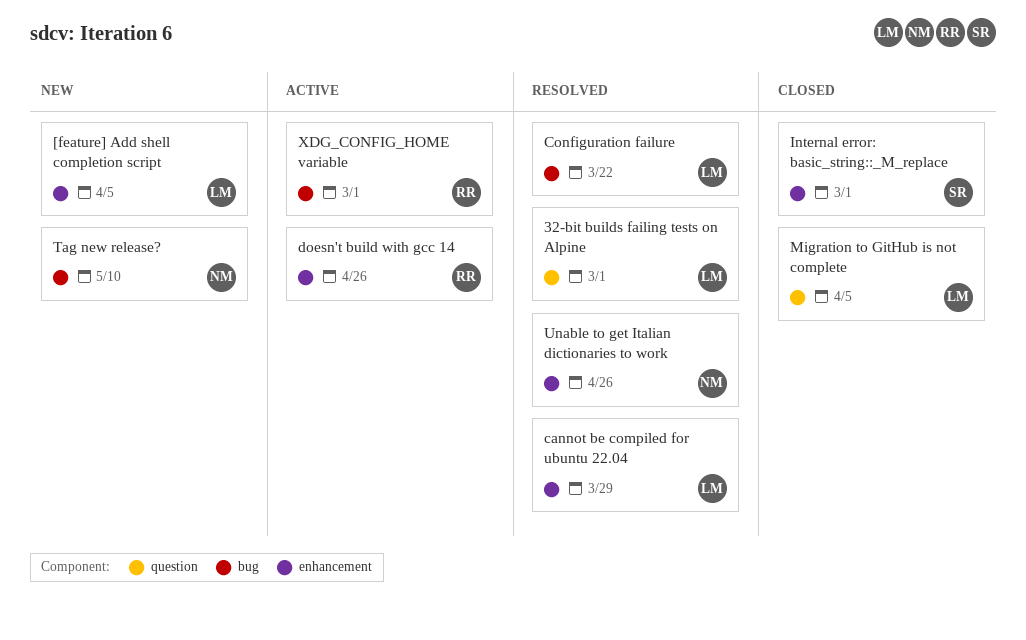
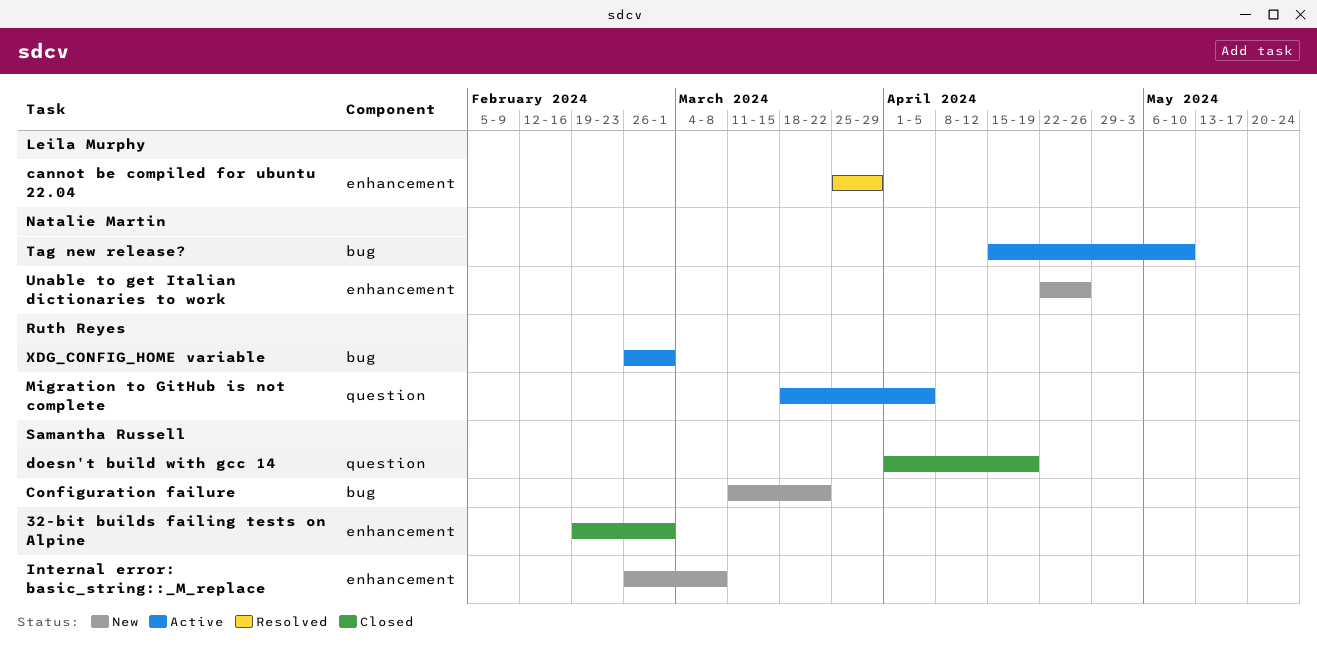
32-bit builds failing tests on Alpine, status: Resolved -> Closed
32-bit builds failing tests on Alpine, owner: Leila Murphy -> Samantha Russell
32-bit builds failing tests on Alpine, label: question -> enhancement
[feature] Add shell completion script: present -> none
Configuration failure, status: Resolved -> New
Configuration failure, owner: Leila Murphy -> Samantha Russell
doesn't build with gcc 14, status: Active -> Closed
doesn't build with gcc 14, owner: Ruth Reyes -> Samantha Russell
doesn't build with gcc 14, label: enhancement -> question
doesn't build with gcc 14, due: Apr 26 -> Apr 19
Internal error: basic_string::_M_replace, status: Closed -> New
Internal error: basic_string::_M_replace, due: Mar 1 -> Mar 8
Migration to GitHub is not complete, status: Closed -> Active
Migration to GitHub is not complete, owner: Leila Murphy -> Ruth Reyes
Tag new release?, status: New -> Active
Unable to get Italian dictionaries to work, status: Resolved -> New

